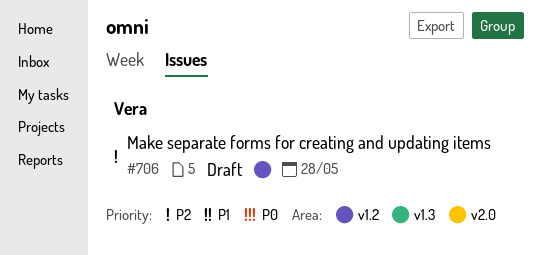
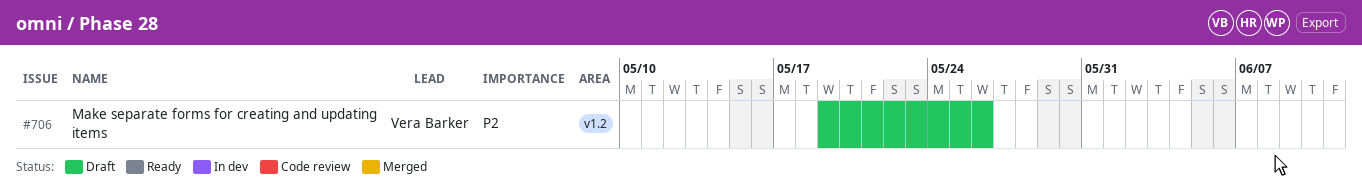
#706, due: May 28 -> May 26

